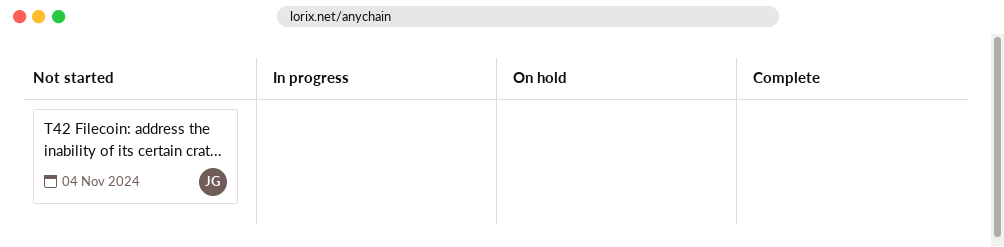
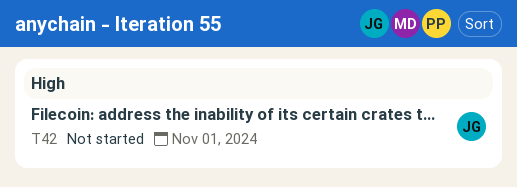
T42, due: Nov 4 -> Nov 1

